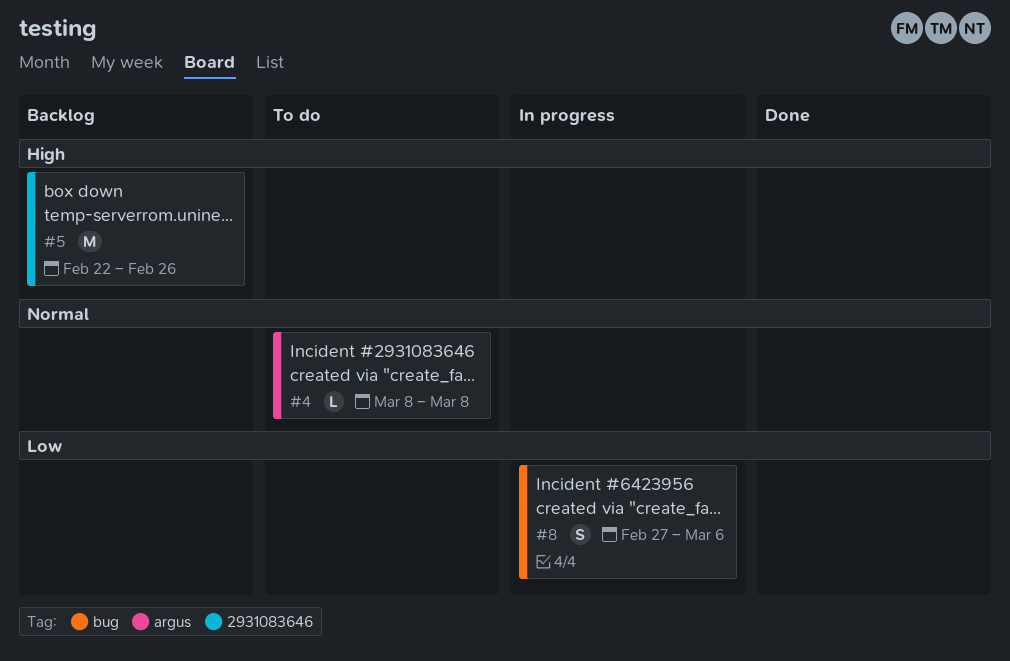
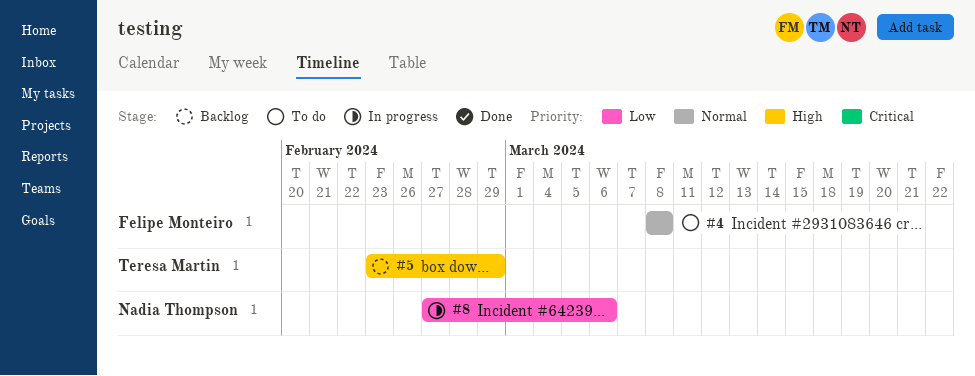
#5, start: Feb 22 -> Feb 23
#5, due: Feb 26 -> Feb 29

